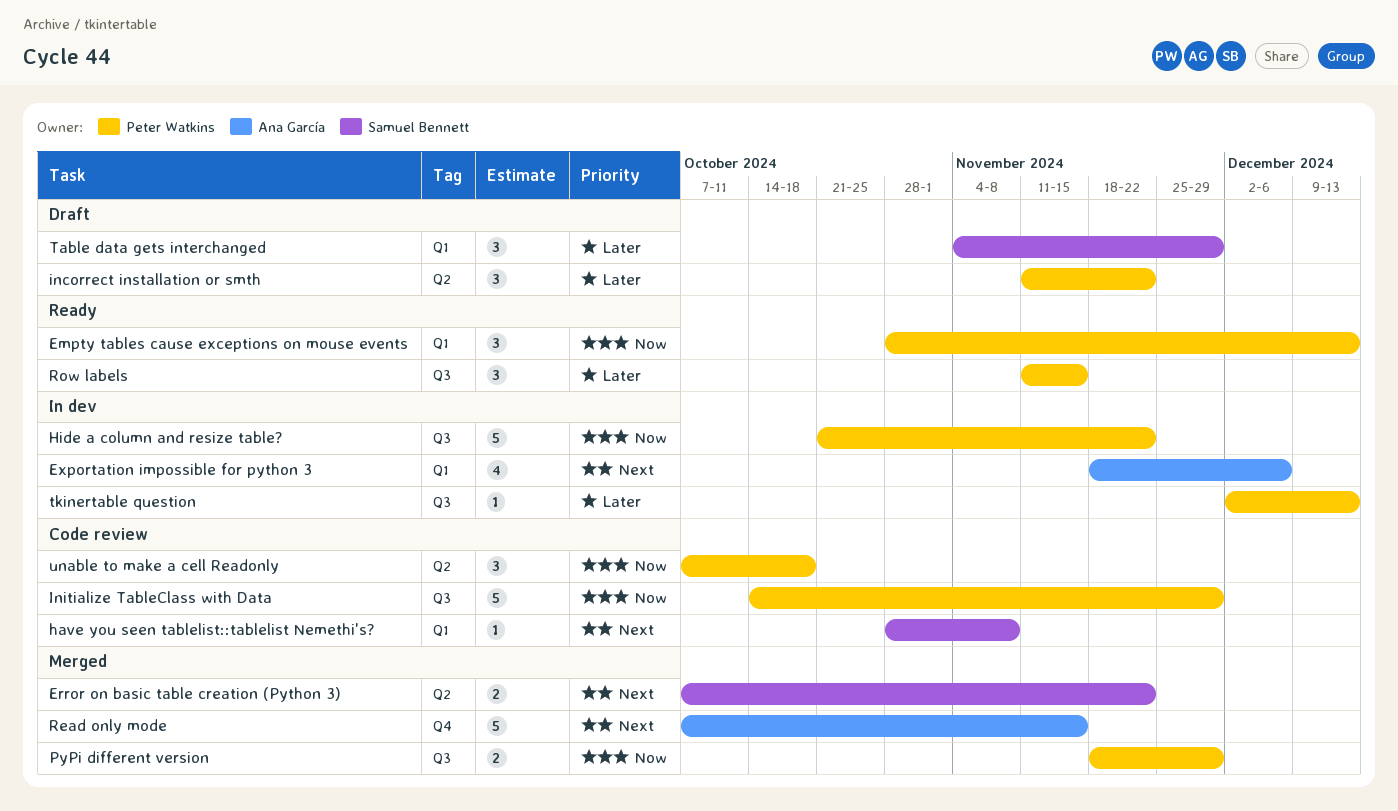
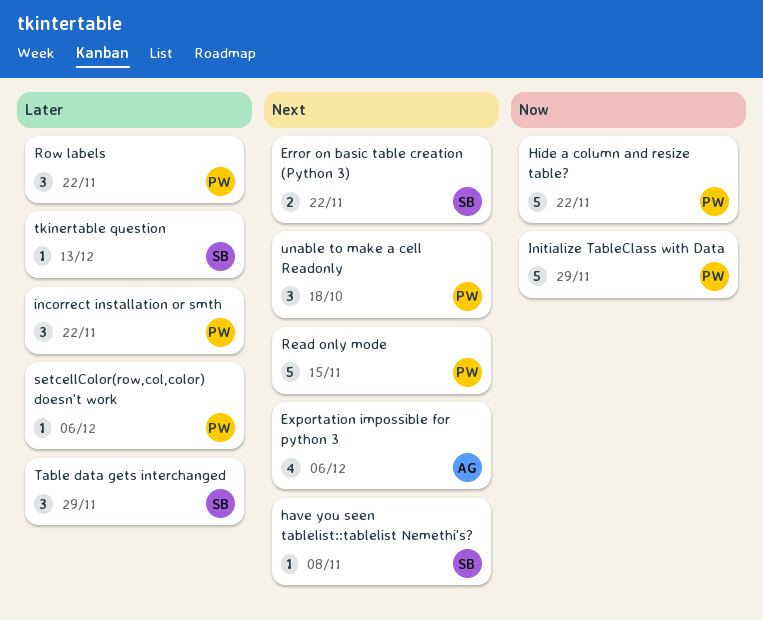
Empty tables cause exceptions on mouse events: present -> none
PyPi different version: present -> none
Read only mode, owner: Ana García -> Peter Watkins
Row labels, due: Nov 15 -> Nov 22
setcellColor(row,col,color) doesn't work: none -> present
tkinertable question, owner: Peter Watkins -> Samuel Bennett
unable to make a cell Readonly, priority: Now -> Next

